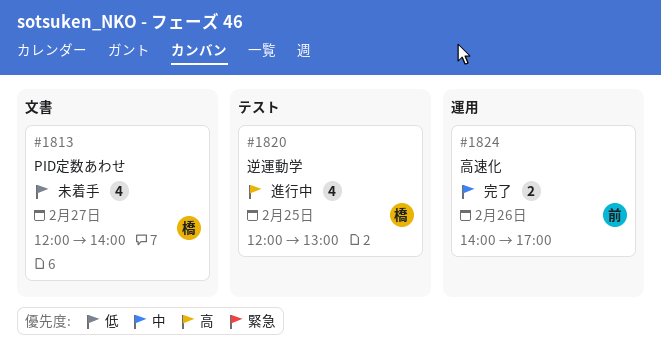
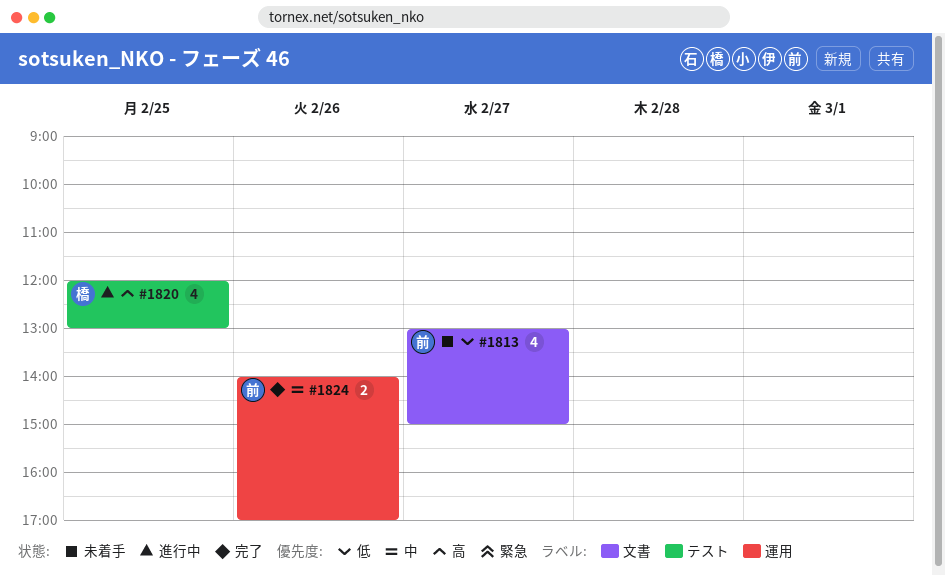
#1813, owner: 橋 -> 前
#1813, begins: 12:00 -> 13:00
#1813, ends: 14:00 -> 15:00

